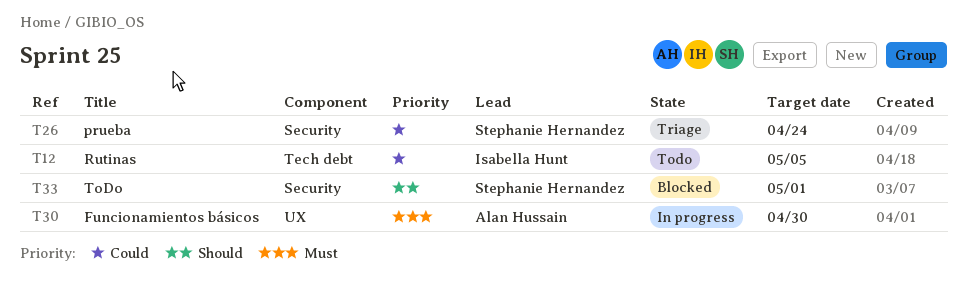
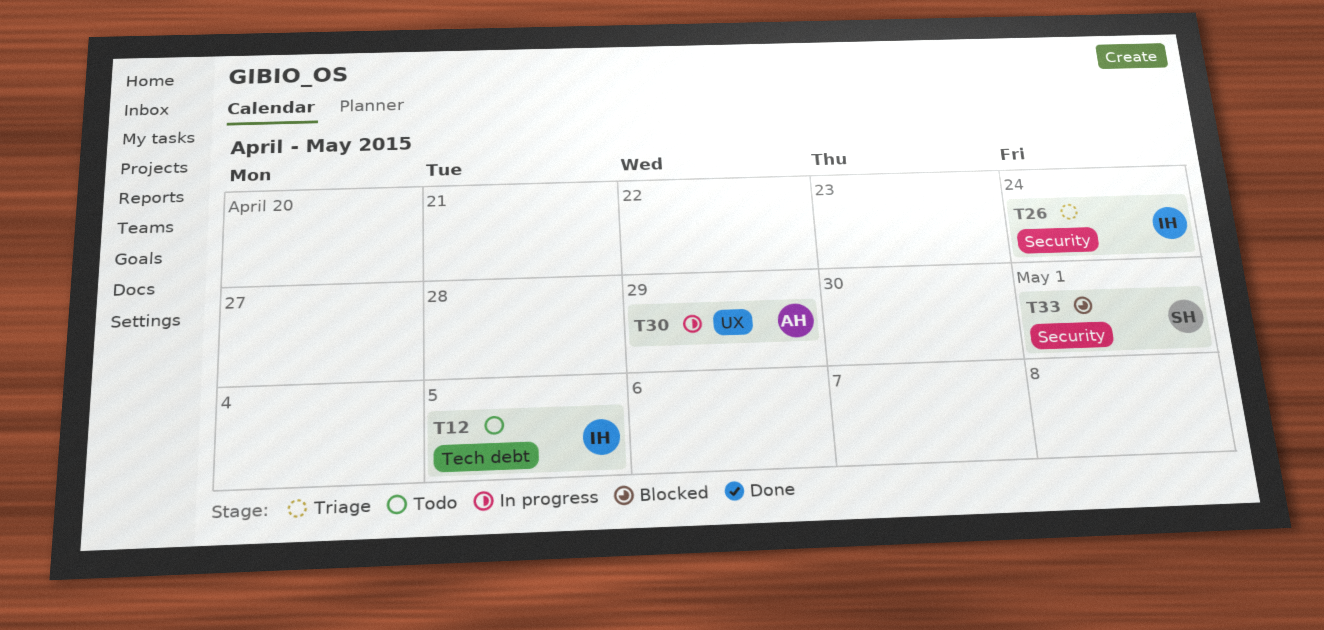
T26, owner: Stephanie Hernandez -> Isabella Hunt
T30, due: Apr 30 -> Apr 29

